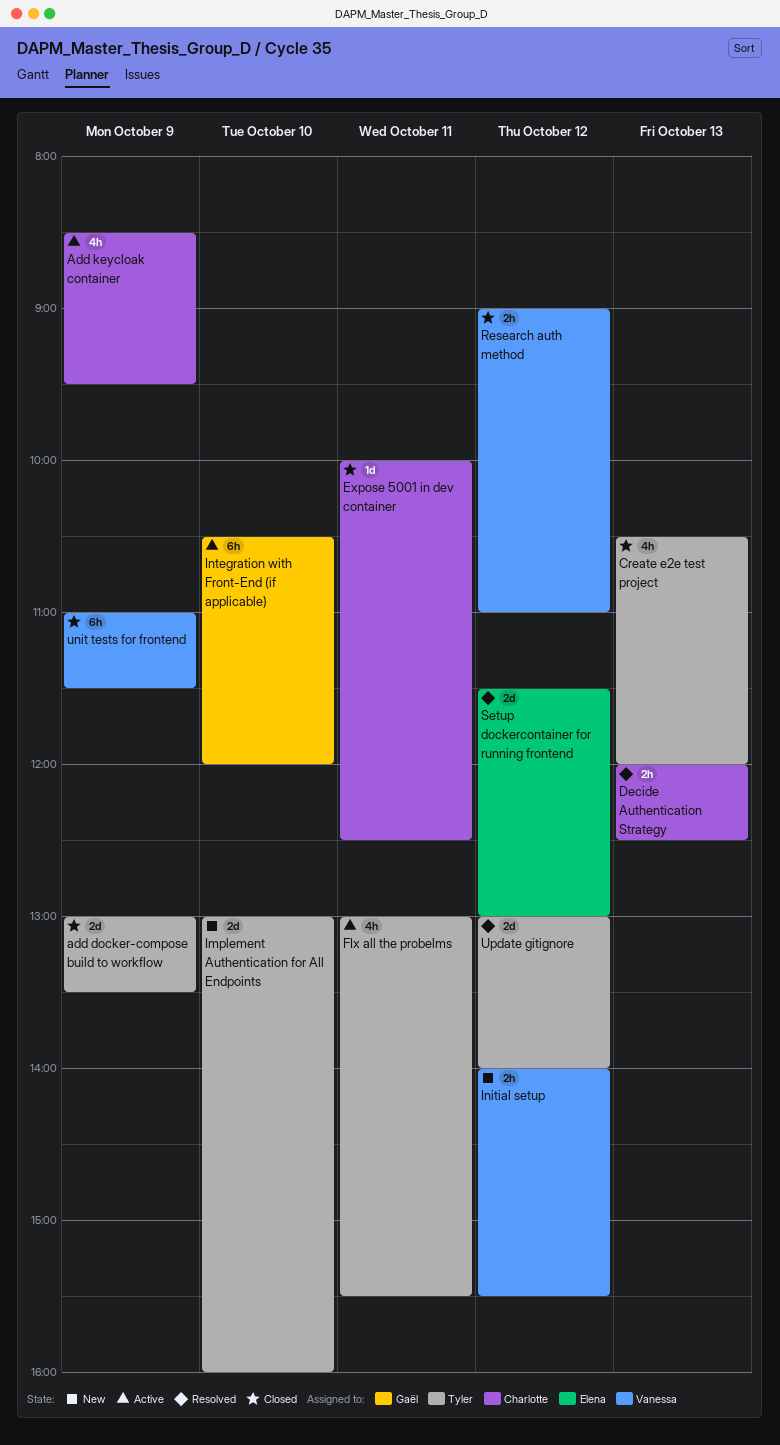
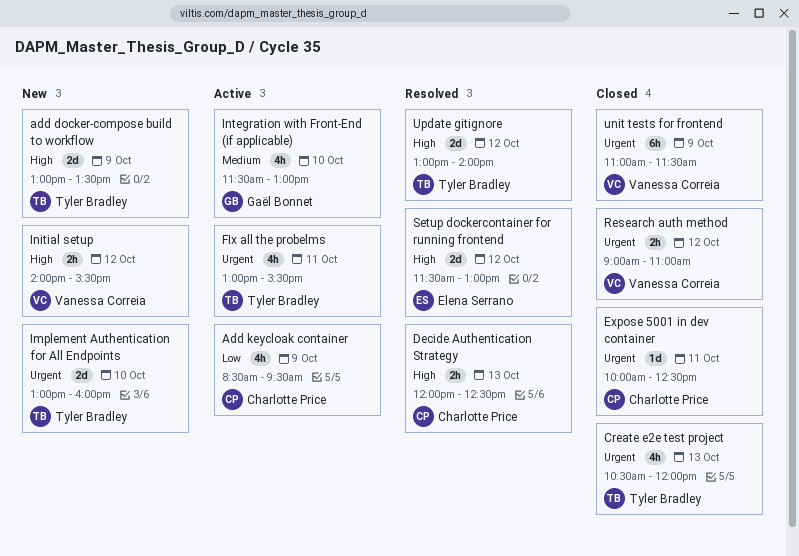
add docker-compose build to workflow, status: Closed -> New
Integration with Front-End (if applicable), estimate: 6h -> 4h
Integration with Front-End (if applicable), begins: 10:30 -> 11:30
Integration with Front-End (if applicable), ends: 12:00 -> 13:00

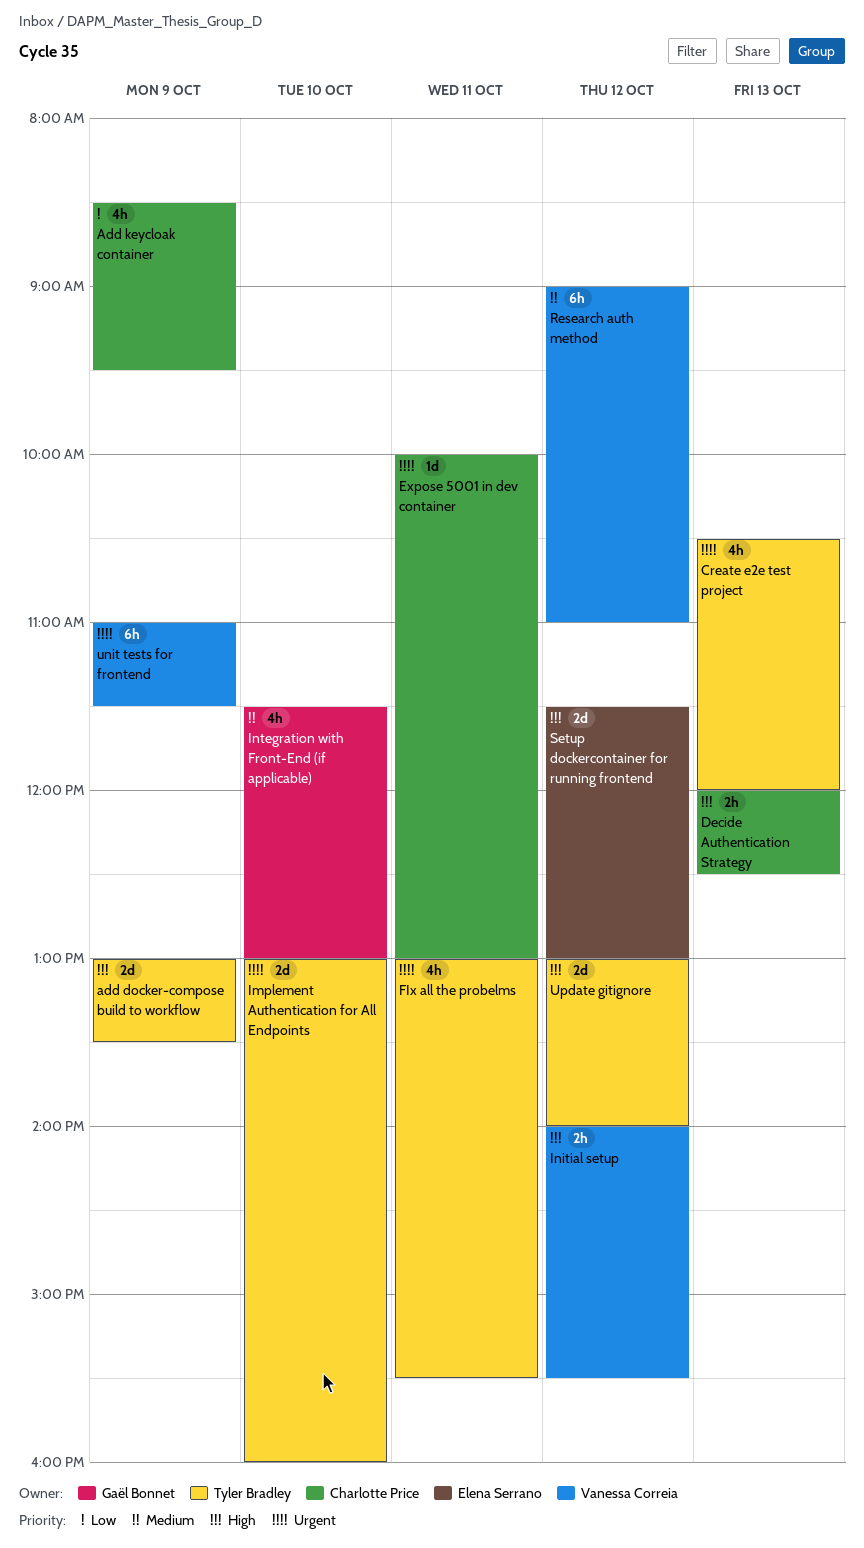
Expose 5001 in dev container, ends: 12:30 -> 13:00
Research auth method, priority: Urgent -> Medium
Research auth method, estimate: 2h -> 6h

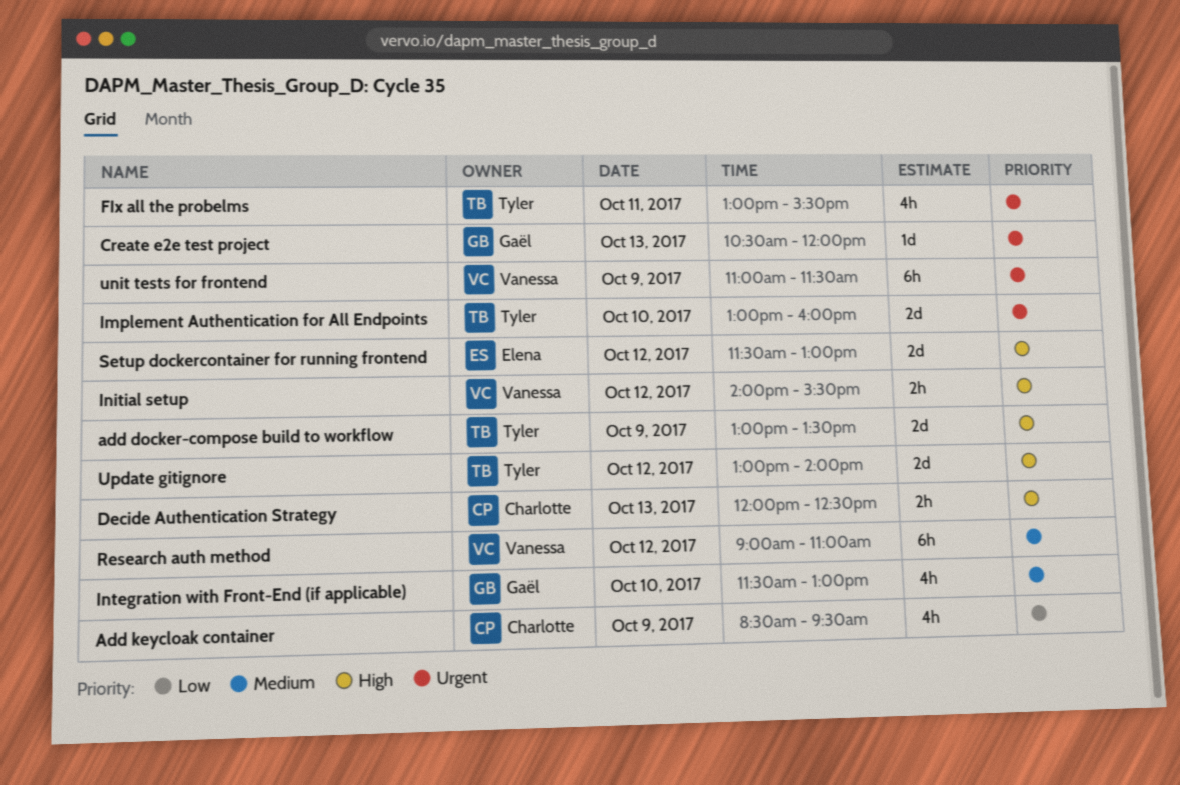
Create e2e test project, owner: Tyler Bradley -> Gaël Bonnet
Create e2e test project, estimate: 4h -> 1d
Expose 5001 in dev container: present -> none

